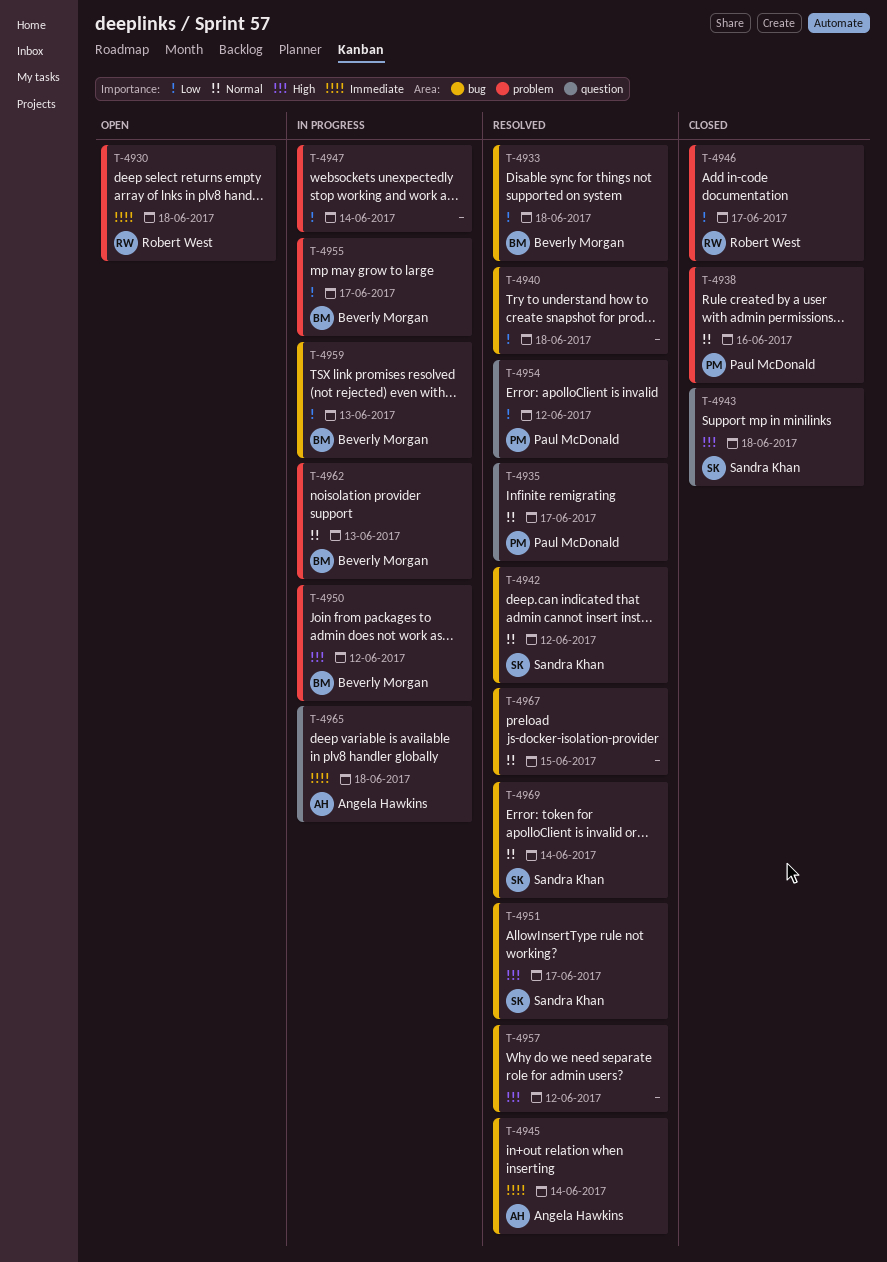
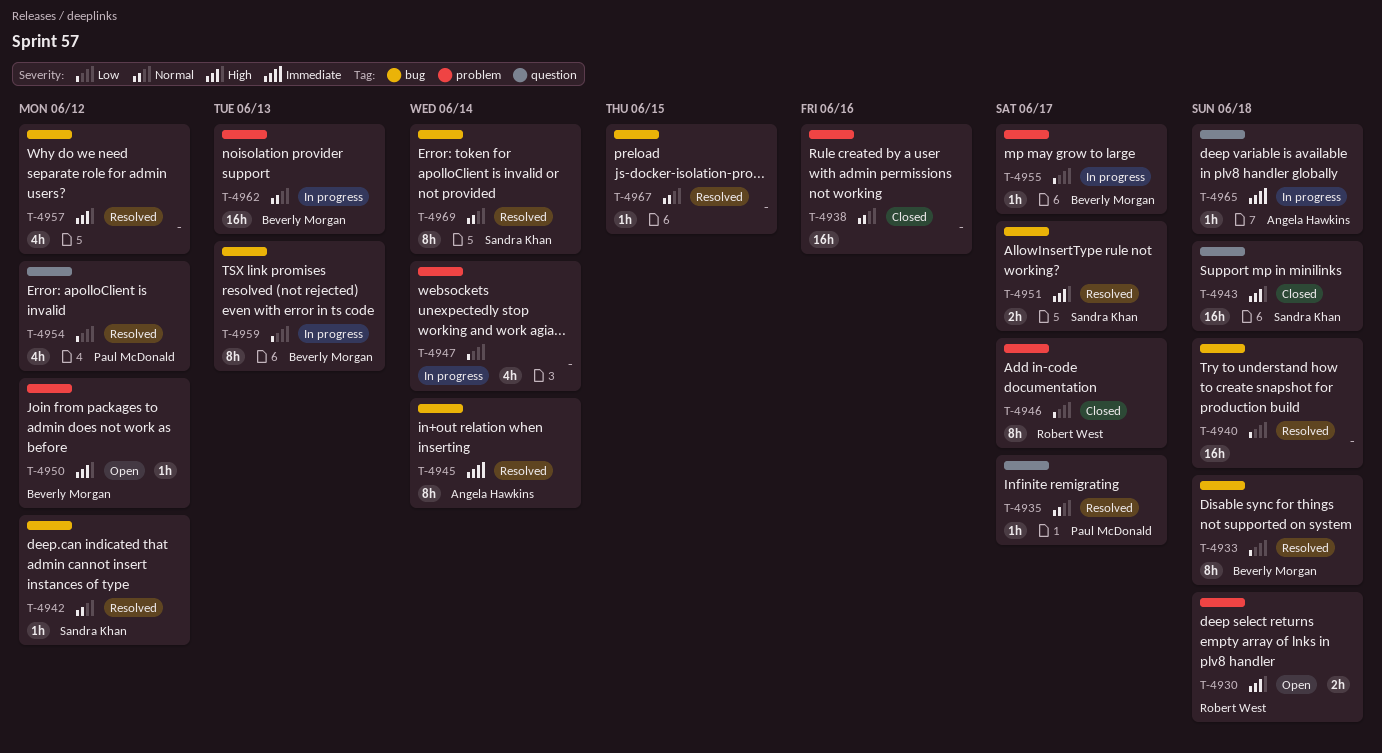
T-4930, priority: Immediate -> High
T-4938, owner: Paul McDonald -> none
T-4950, status: In progress -> Open

